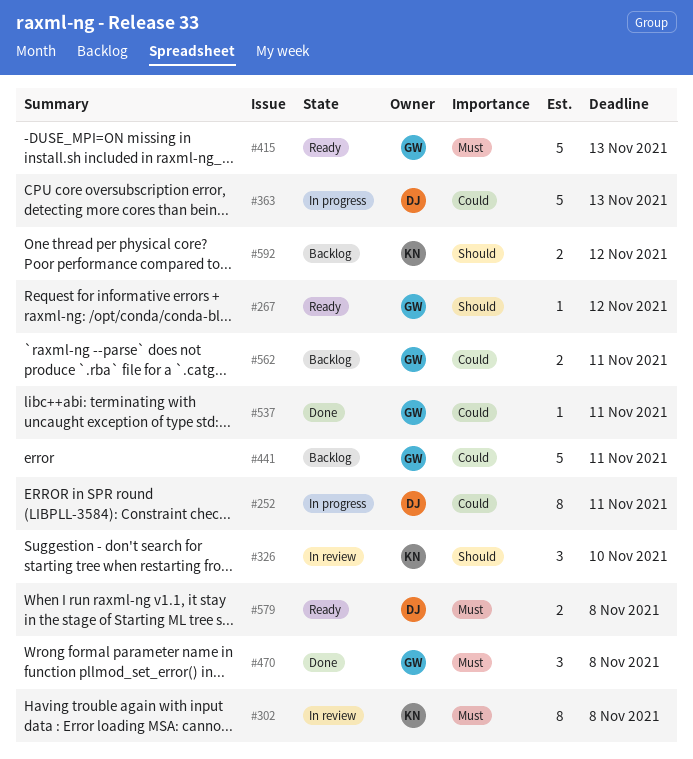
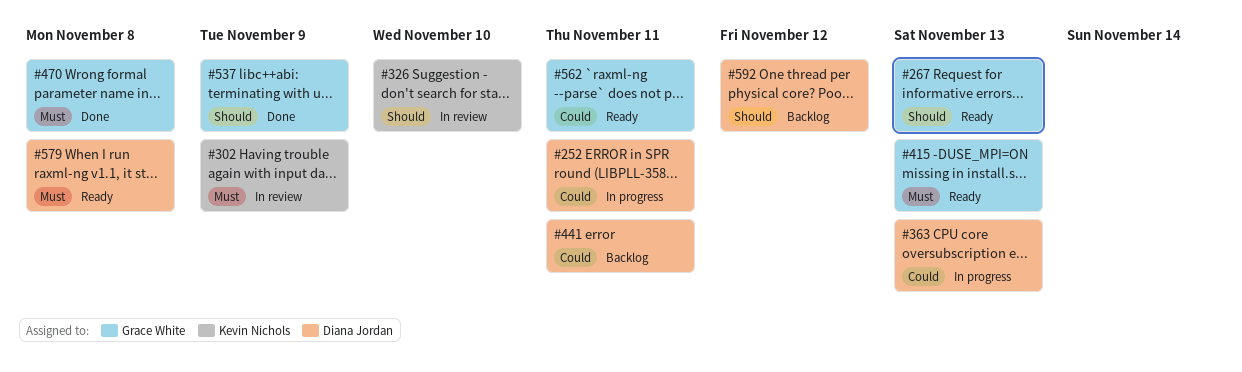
#267, due: Nov 12 -> Nov 13
#302, due: Nov 8 -> Nov 9
#441, owner: Grace White -> Diana Jordan
#537, priority: Could -> Should
#537, due: Nov 11 -> Nov 9
#562, status: Backlog -> Ready
#592, owner: Kevin Nichols -> Diana Jordan

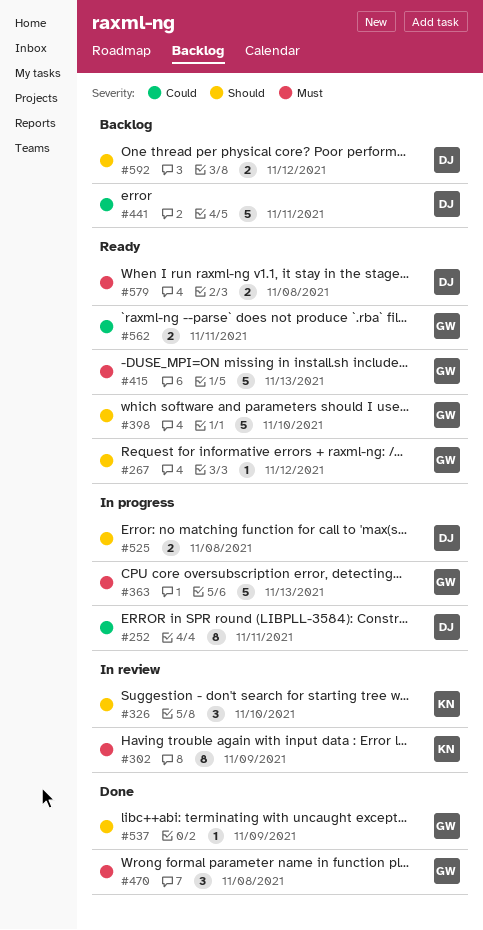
#267, due: Nov 13 -> Nov 12
#363, owner: Diana Jordan -> Grace White
#363, priority: Could -> Must
#398: none -> present
#525: none -> present

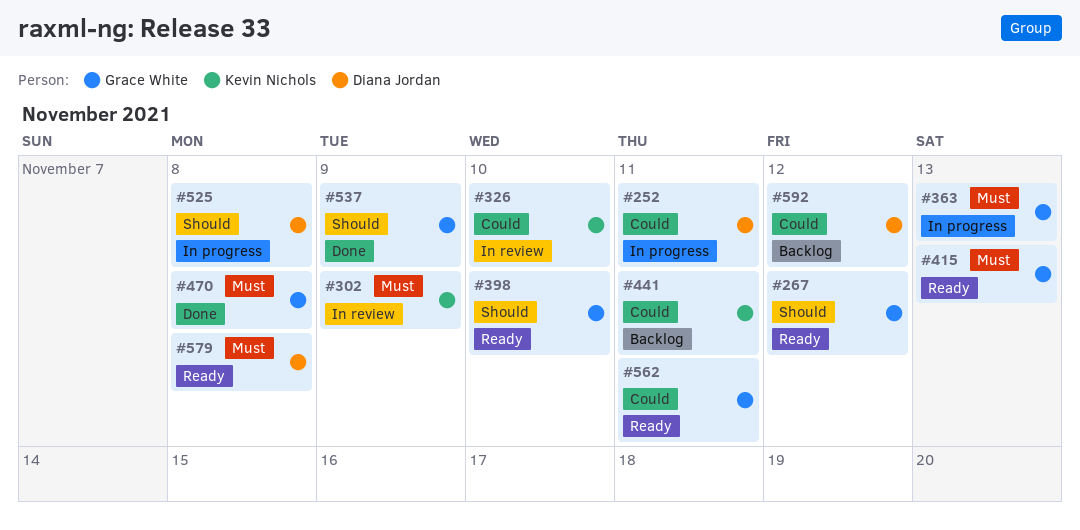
#326, priority: Should -> Could
#441, owner: Diana Jordan -> Kevin Nichols
#592, priority: Should -> Could

